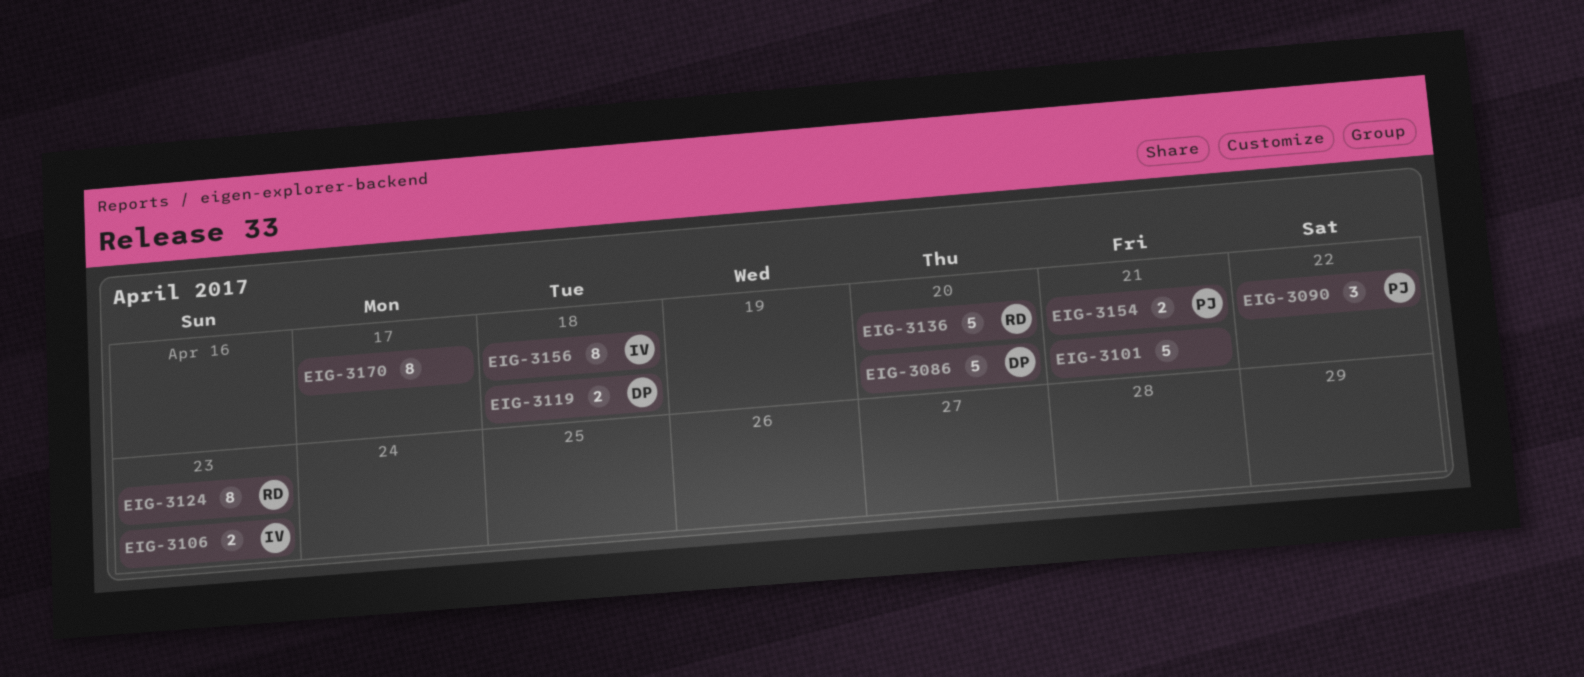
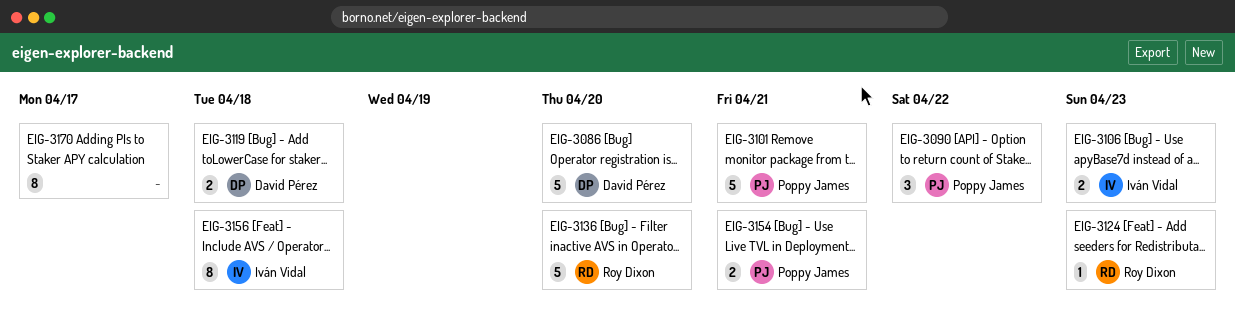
EIG-3101, owner: none -> Poppy James
EIG-3124, estimate: 8 -> 1

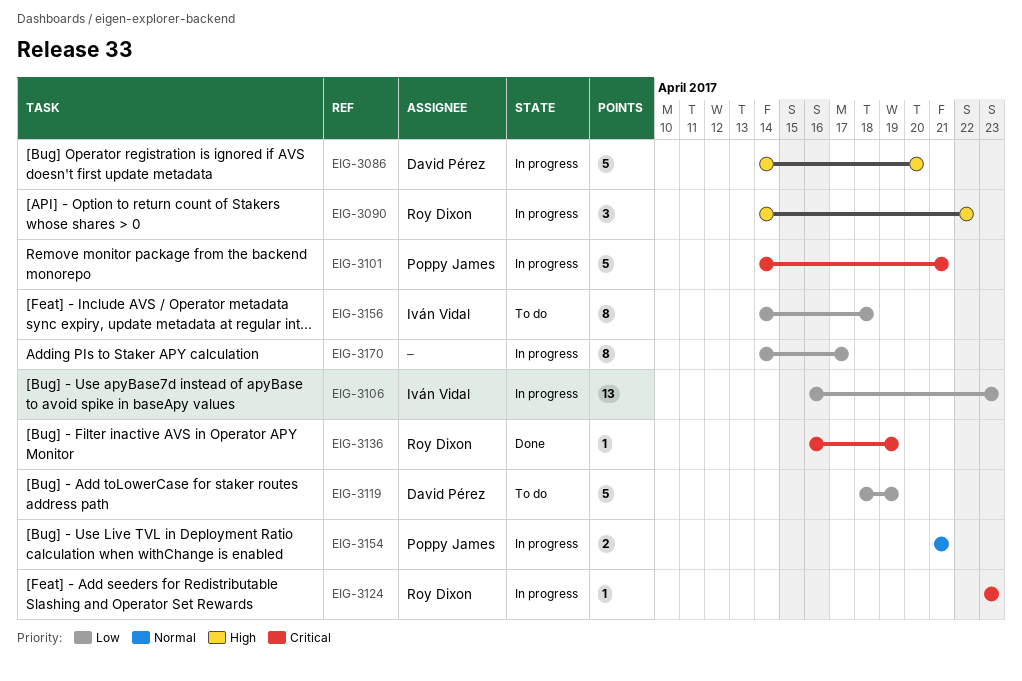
EIG-3090, owner: Poppy James -> Roy Dixon
EIG-3106, estimate: 2 -> 13
EIG-3119, estimate: 2 -> 5
EIG-3119, due: Apr 18 -> Apr 19
EIG-3136, estimate: 5 -> 1
EIG-3136, due: Apr 20 -> Apr 19

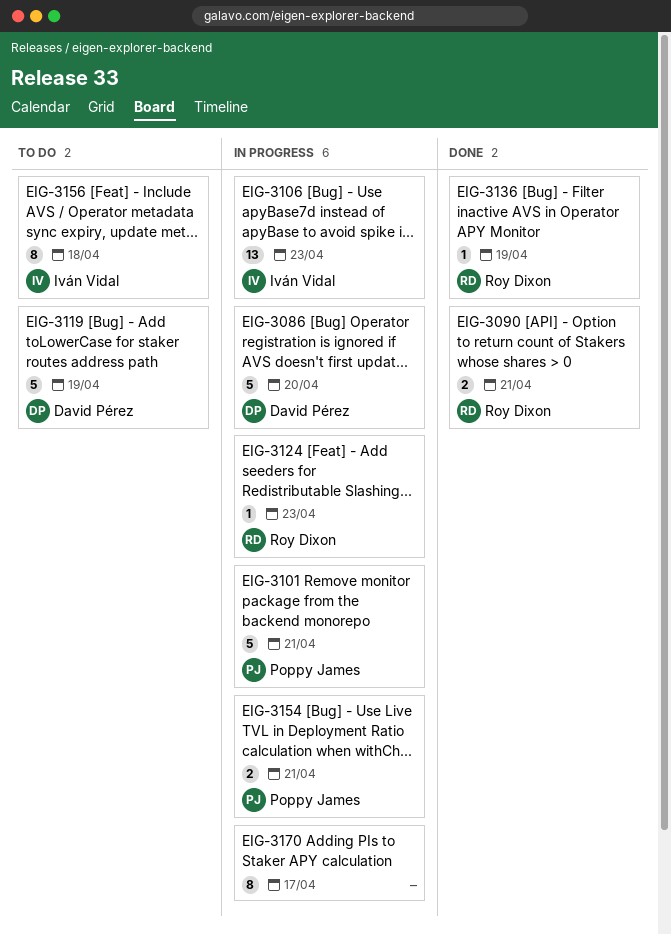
EIG-3090, status: In progress -> Done
EIG-3090, estimate: 3 -> 2
EIG-3090, due: Apr 22 -> Apr 21

